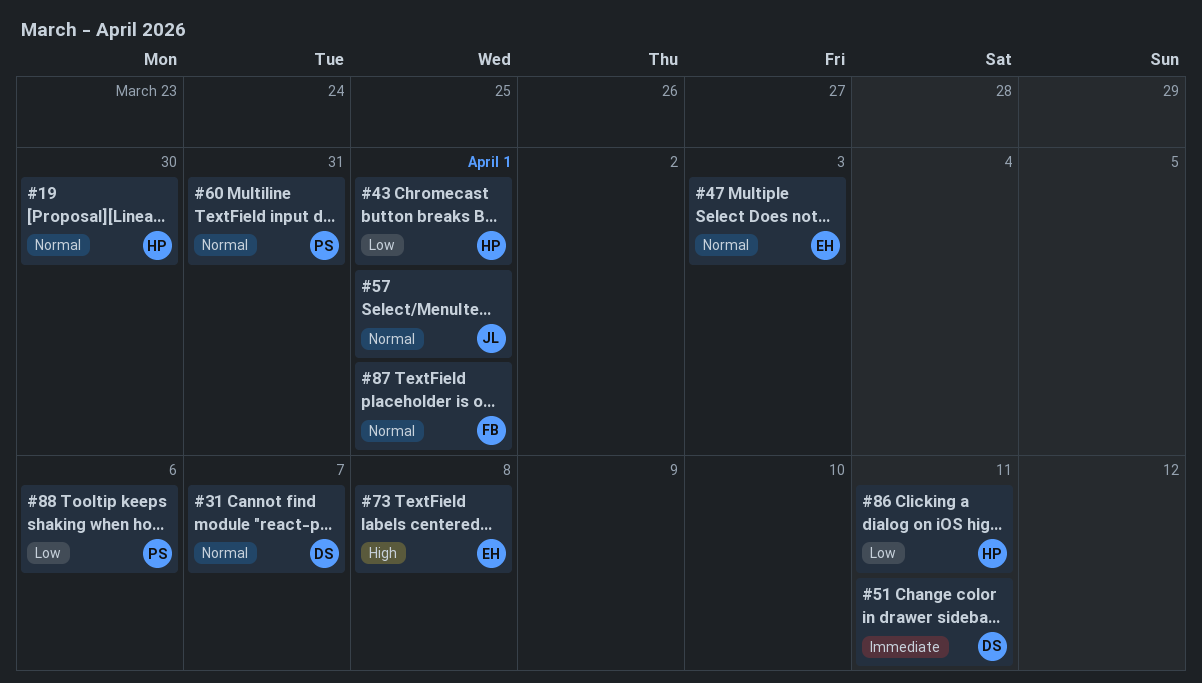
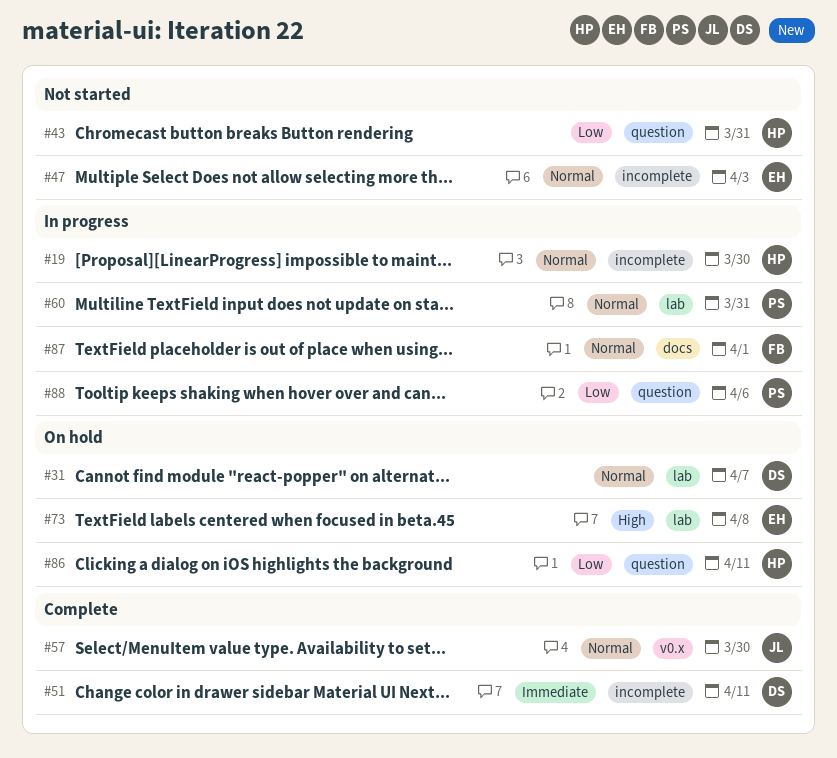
#43, due: Apr 1 -> Mar 31
#57, due: Apr 1 -> Mar 30

